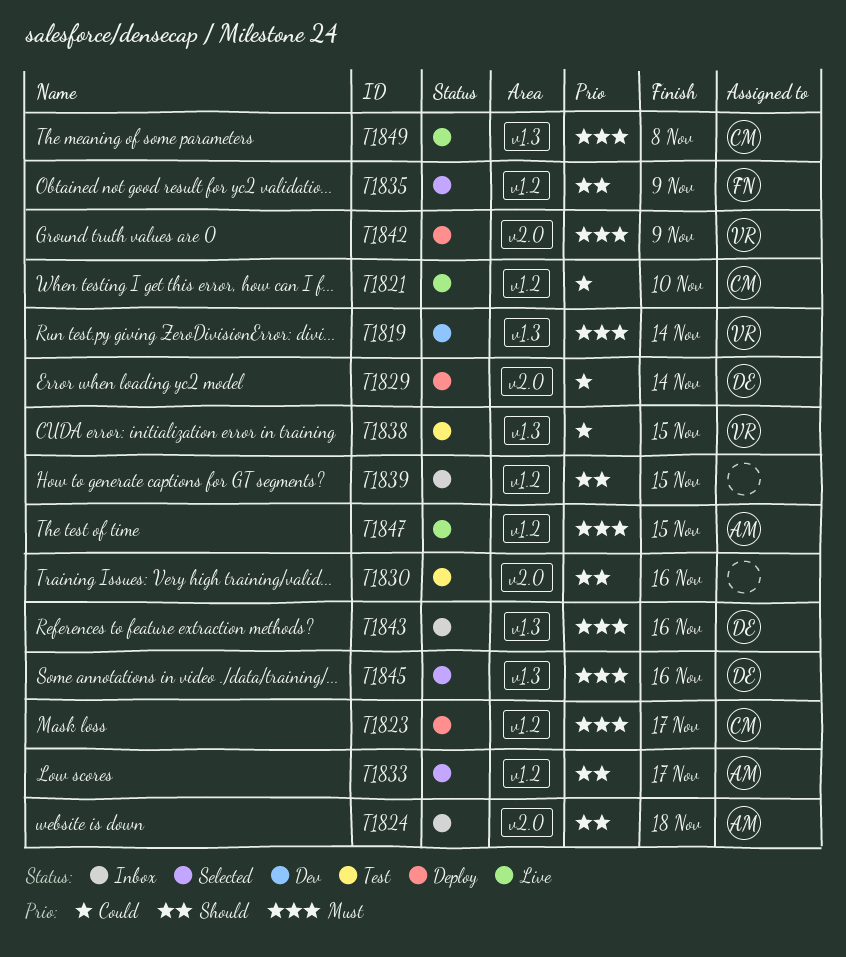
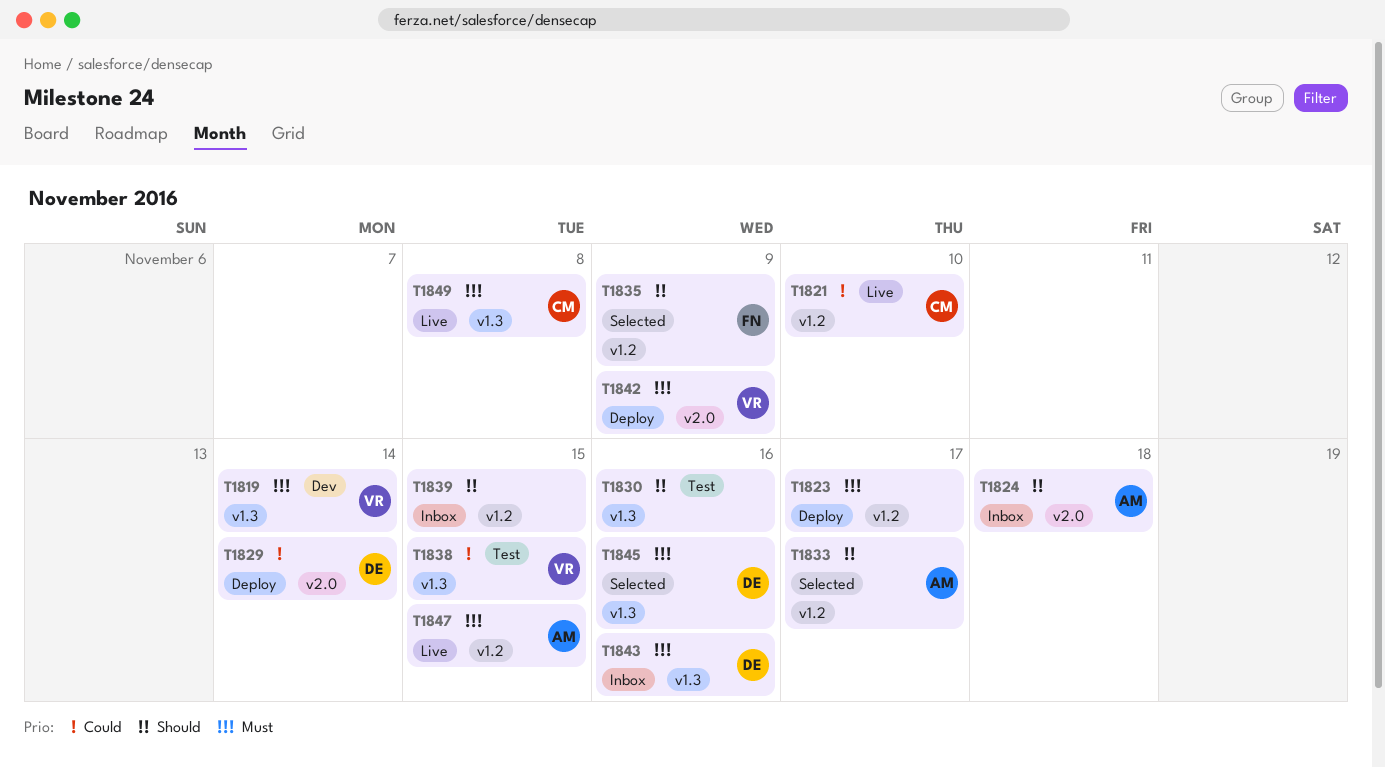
T1823, owner: CM -> none
T1830, label: v2.0 -> v1.3

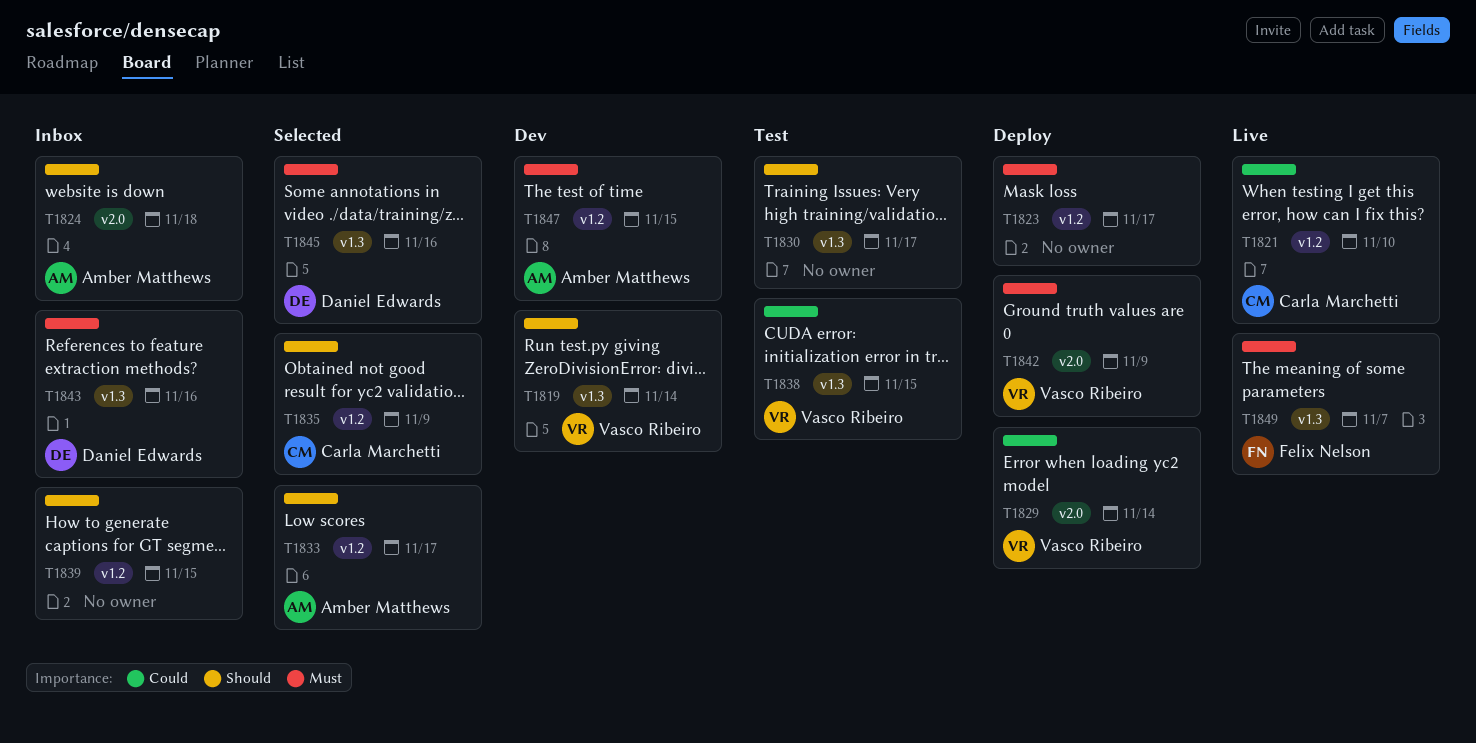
T1819, priority: Must -> Should
T1829, owner: Daniel Edwards -> Vasco Ribeiro
T1830, due: Nov 16 -> Nov 17
T1835, owner: Felix Nelson -> Carla Marchetti
T1847, status: Live -> Dev
T1849, owner: Carla Marchetti -> Felix Nelson
T1849, due: Nov 8 -> Nov 7

